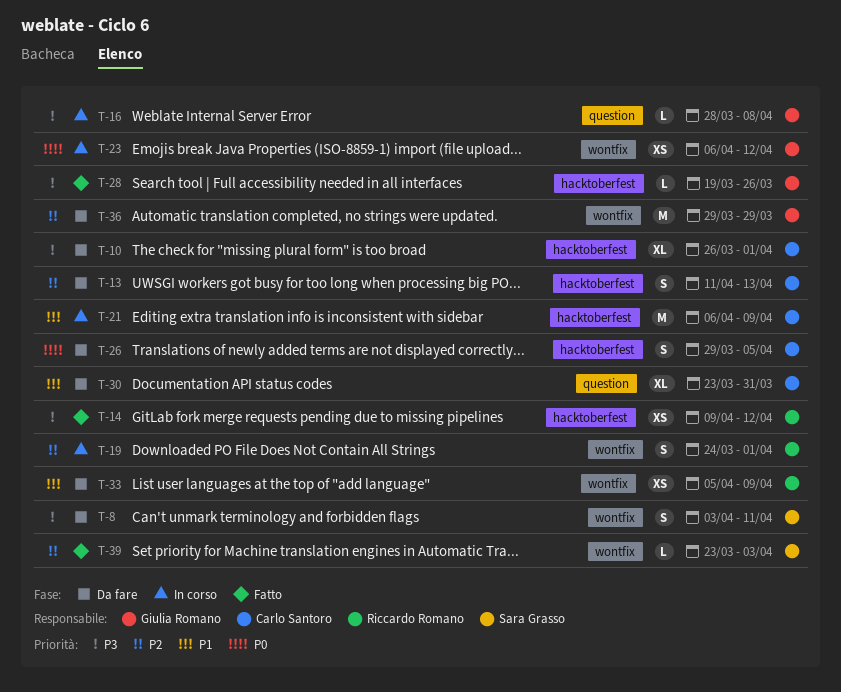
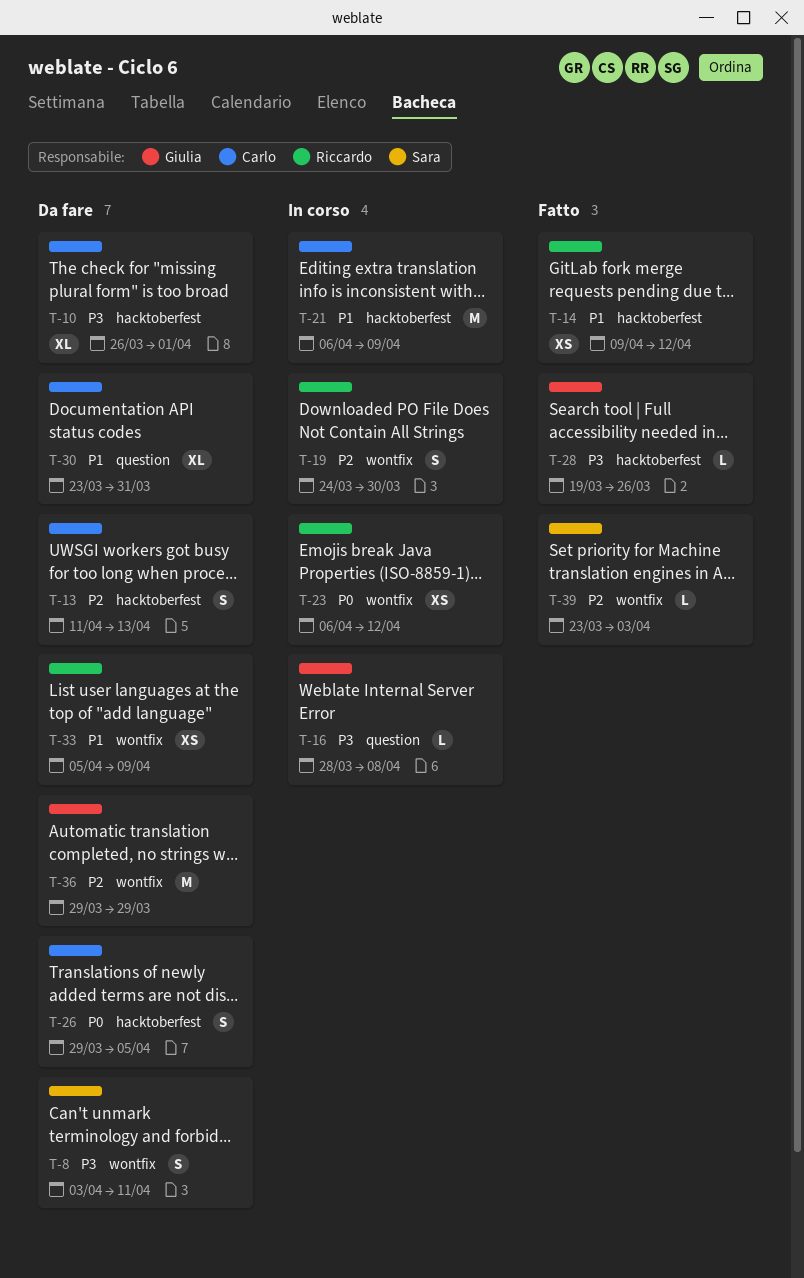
T-14, priority: P3 -> P1
T-19, due: Apr 1 -> Mar 30
T-23, owner: Giulia Romano -> Riccardo Romano

